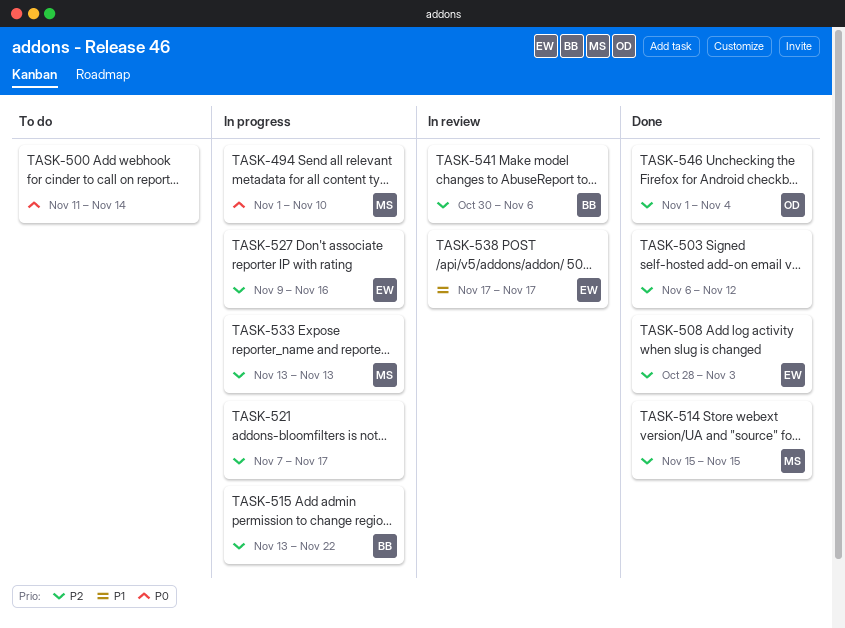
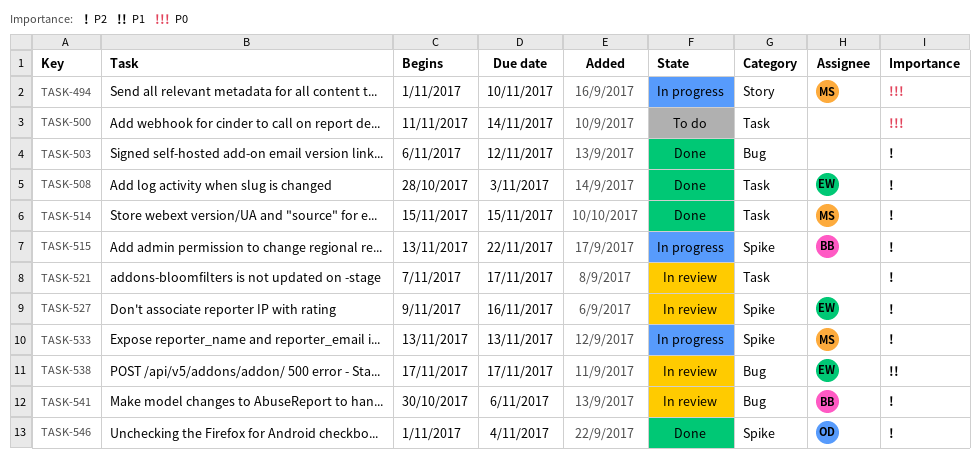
TASK-521, status: In progress -> In review
TASK-527, status: In progress -> In review

